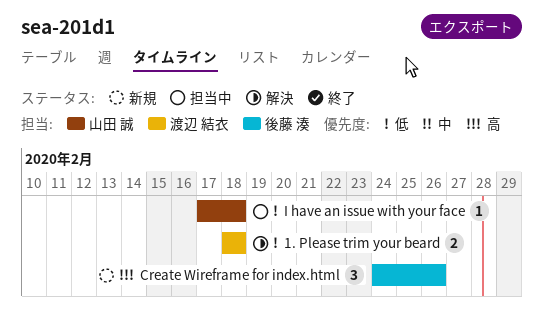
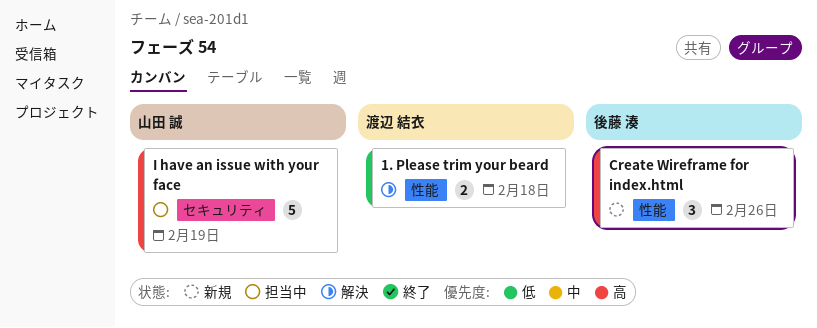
I have an issue with your face, priority: 低 -> 高
I have an issue with your face, estimate: 1 -> 5
I have an issue with your face, due: Feb 18 -> Feb 19

